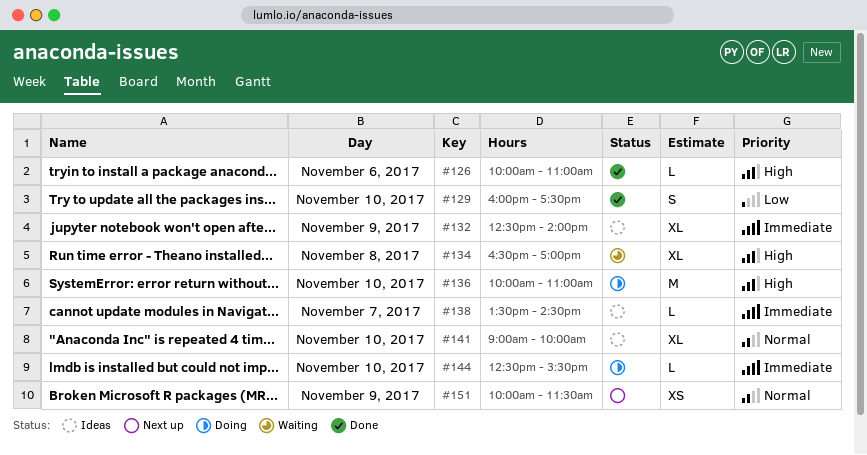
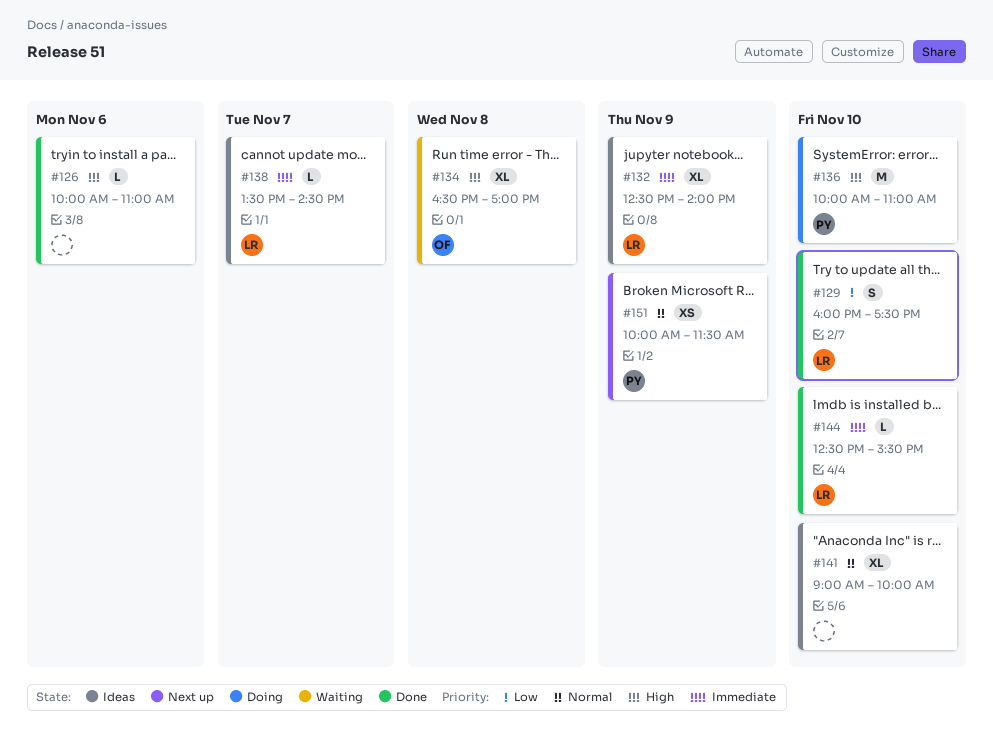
#144, status: Doing -> Done

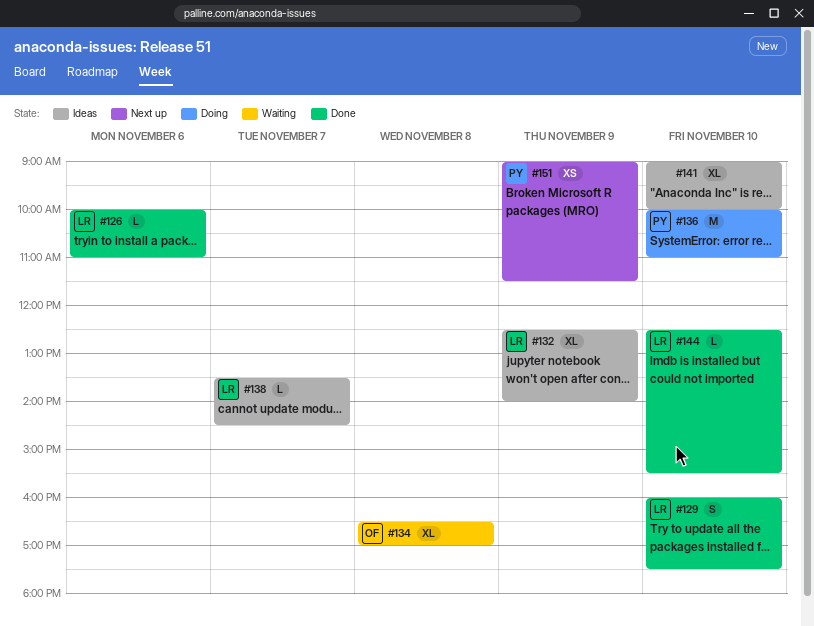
#126, owner: none -> LR
#151, begins: 10:00 -> 09:00

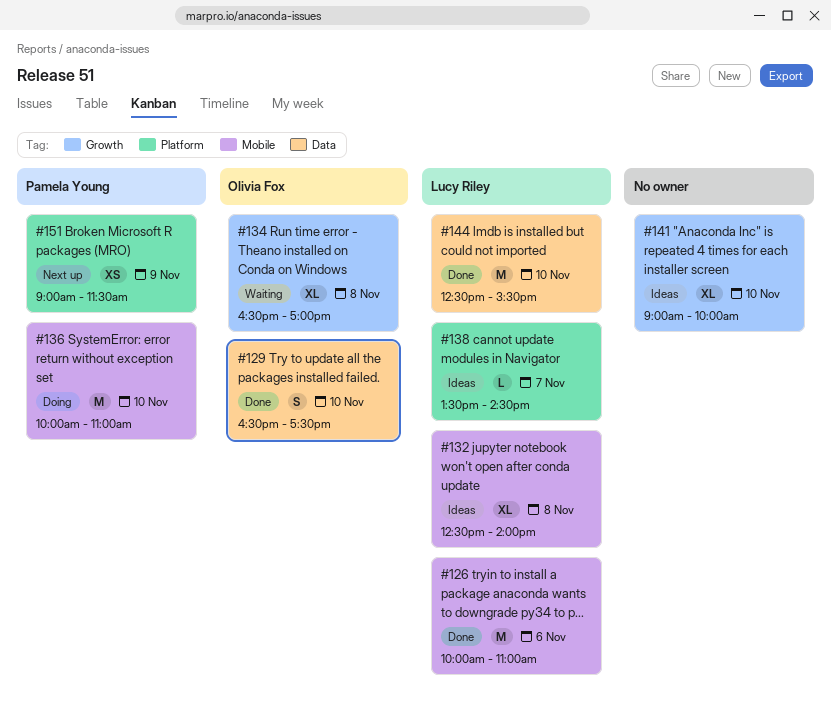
#126, estimate: L -> M
#129, owner: Lucy Riley -> Olivia Fox
#129, begins: 16:00 -> 16:30
#132, day: Nov 9 -> Nov 8
#144, estimate: L -> M

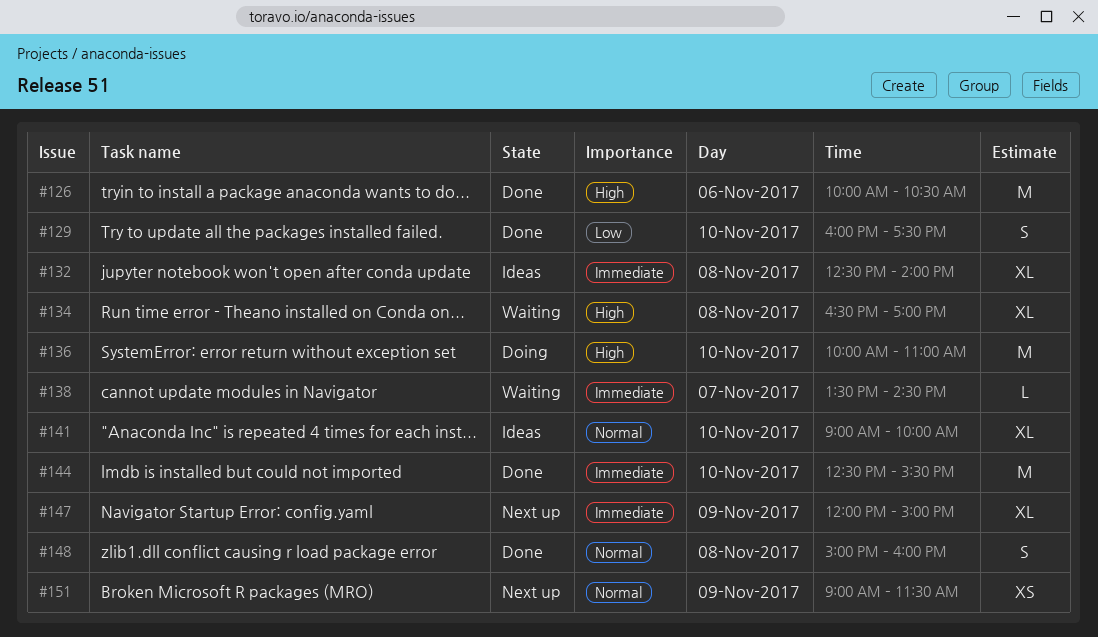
#126, ends: 11:00 -> 10:30
#129, begins: 16:30 -> 16:00
#138, status: Ideas -> Waiting
#147: none -> present
#148: none -> present

